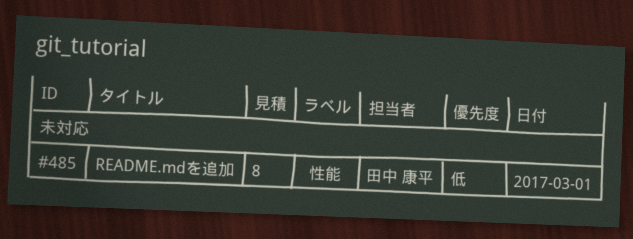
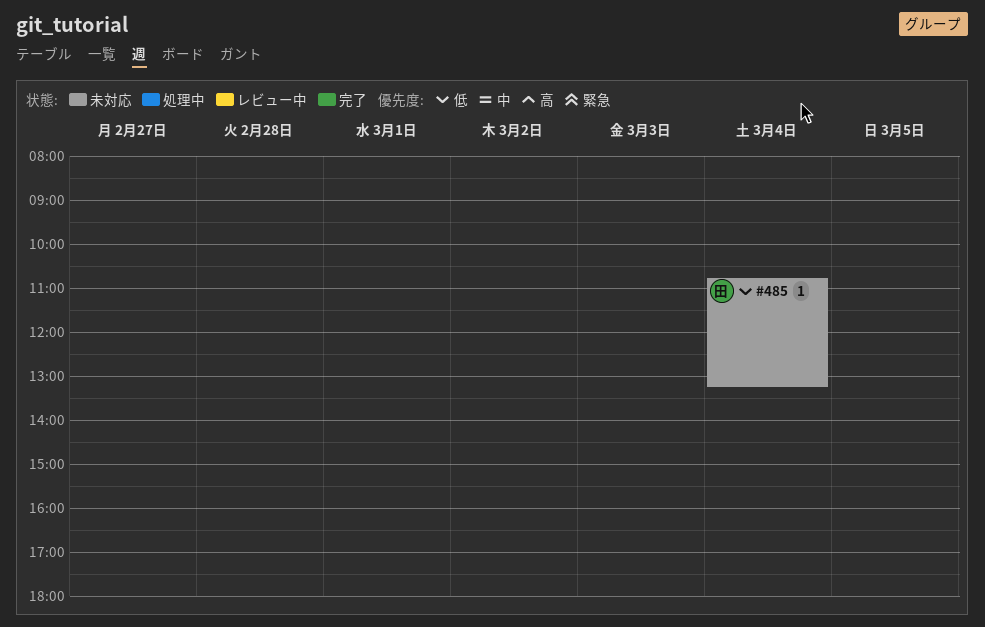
#485, estimate: 8 -> 1
#485, day: Mar 1 -> Mar 4

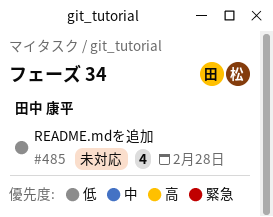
#485, estimate: 1 -> 4
#485, day: Mar 4 -> Feb 28

